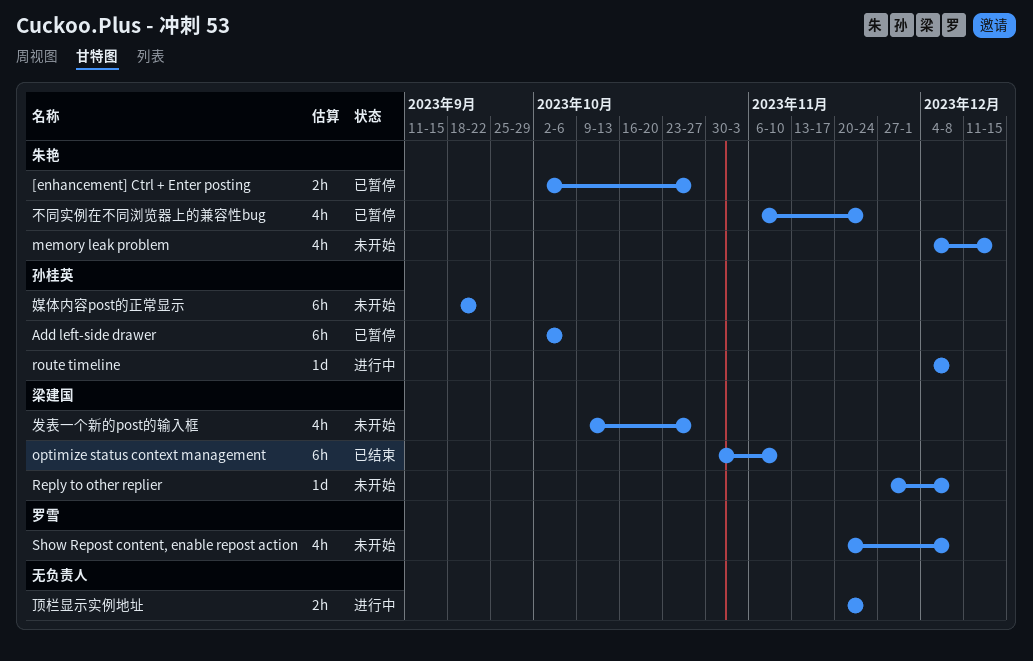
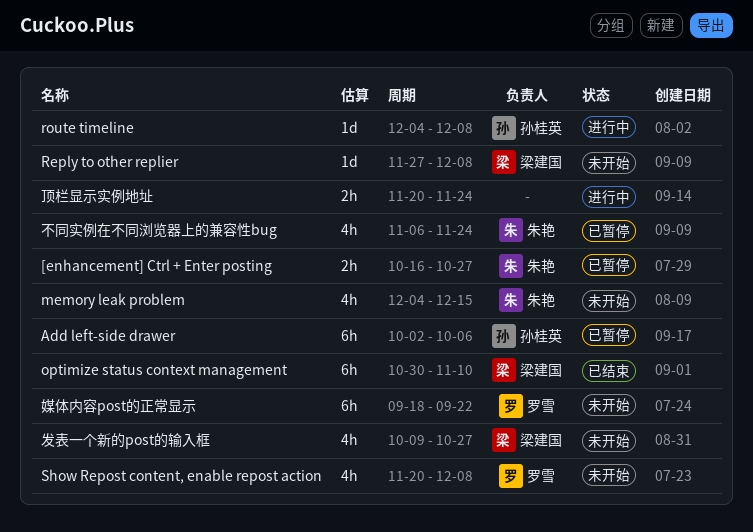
[enhancement] Ctrl + Enter posting, start: Oct 2 -> Oct 16
媒体内容post的正常显示, owner: 孙桂英 -> 罗雪

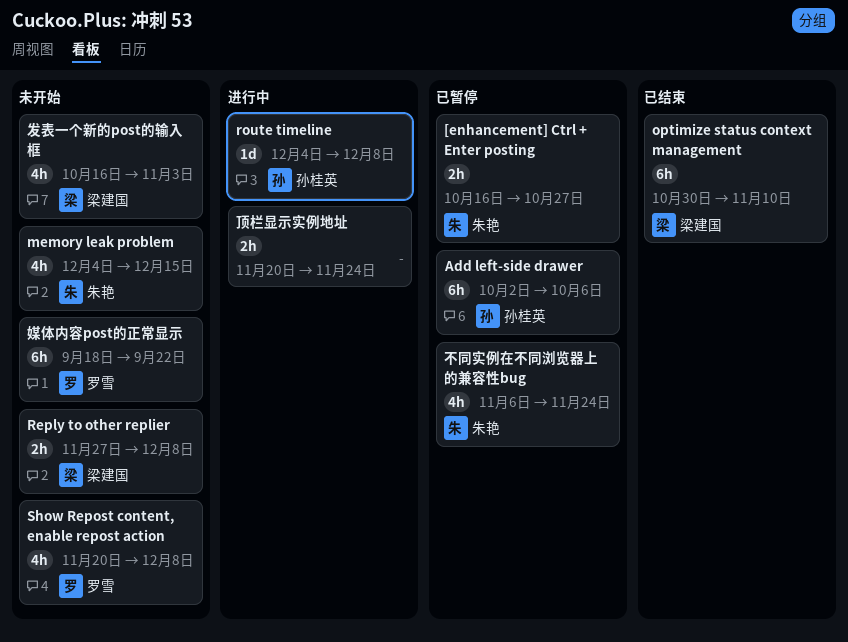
Reply to other replier, estimate: 1d -> 2h
发表一个新的post的输入框, start: Oct 9 -> Oct 16
发表一个新的post的输入框, due: Oct 27 -> Nov 3

